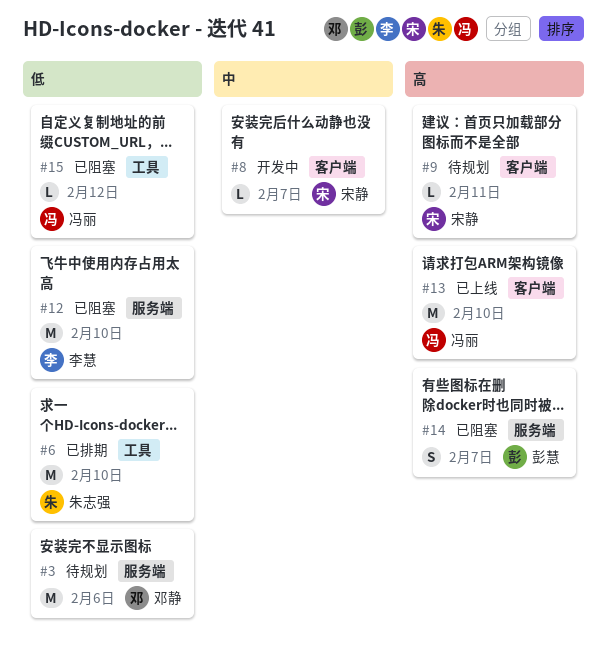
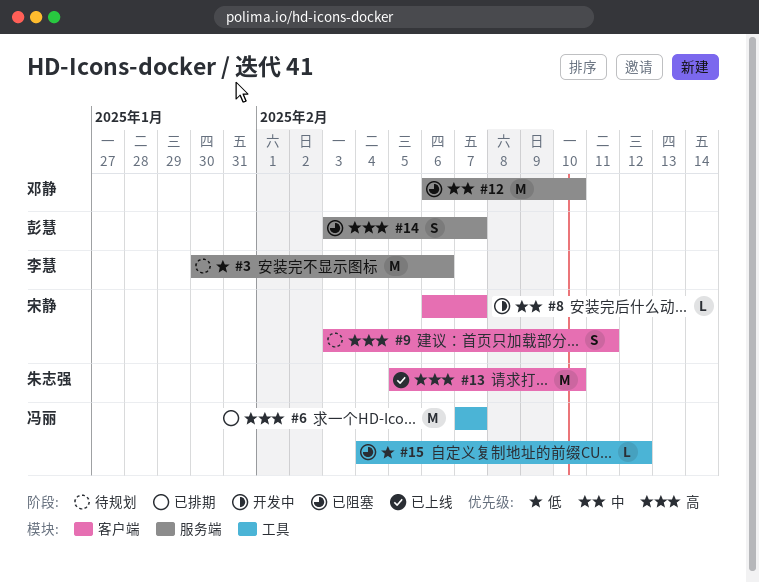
#3, owner: 邓静 -> 李慧
#6, owner: 朱志强 -> 冯丽
#6, priority: 低 -> 高
#6, due: Feb 10 -> Feb 7
#9, estimate: L -> S
#12, owner: 李慧 -> 邓静
#12, priority: 低 -> 中
#13, owner: 冯丽 -> 朱志强

